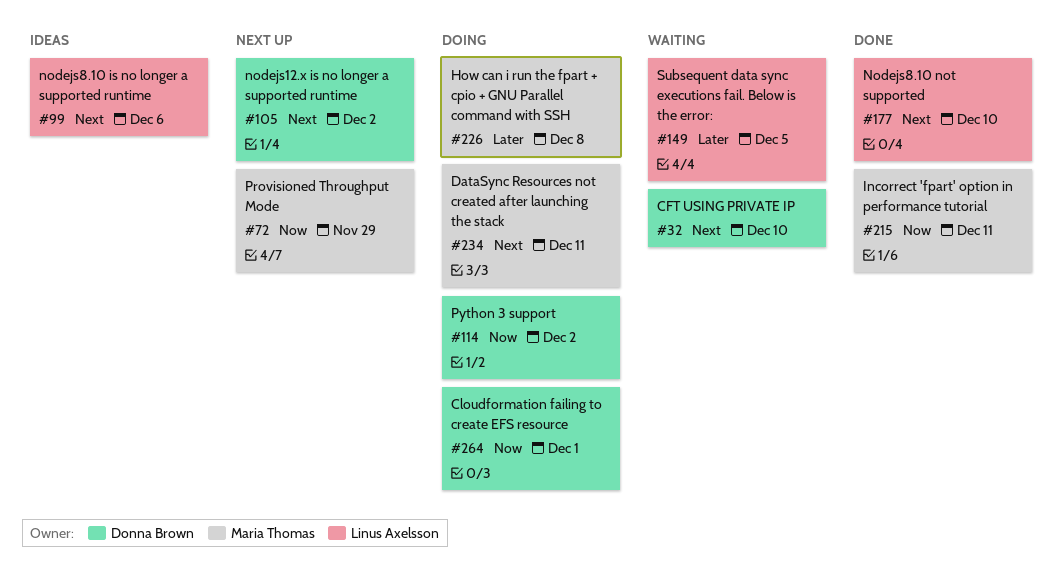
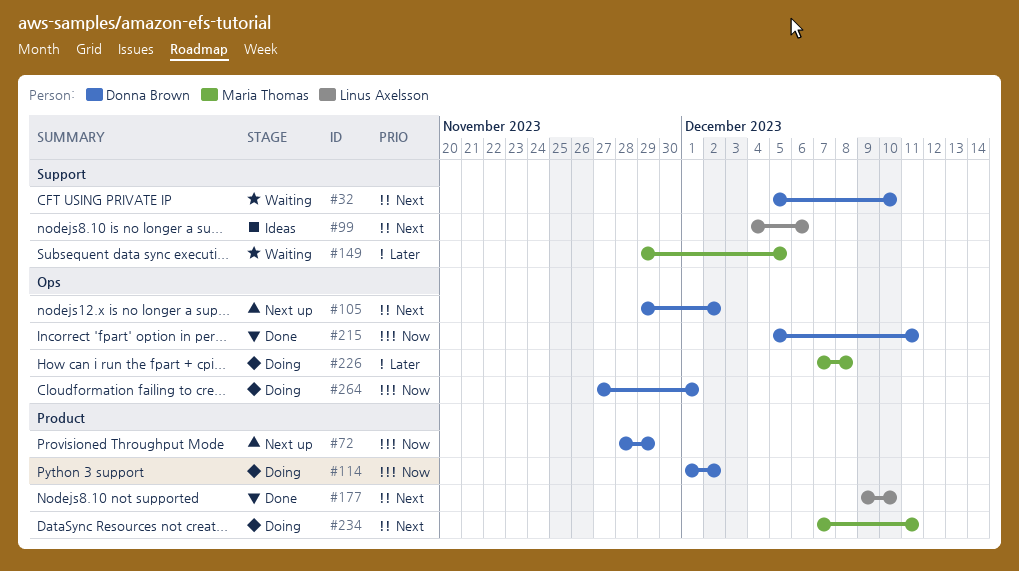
#72, owner: Maria Thomas -> Donna Brown
#149, owner: Linus Axelsson -> Maria Thomas
#215, owner: Maria Thomas -> Donna Brown

